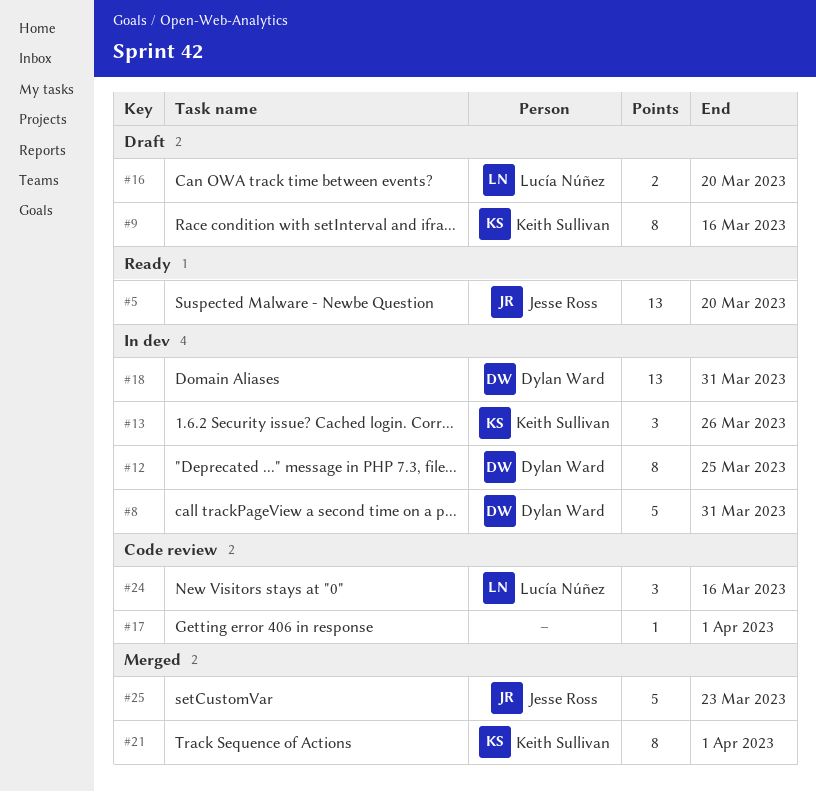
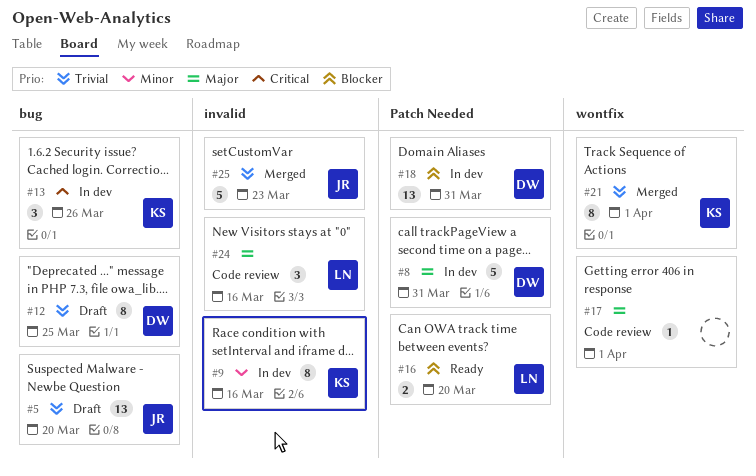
#5, status: Ready -> Draft
#9, status: Draft -> In dev
#12, status: In dev -> Draft
#16, status: Draft -> Ready

